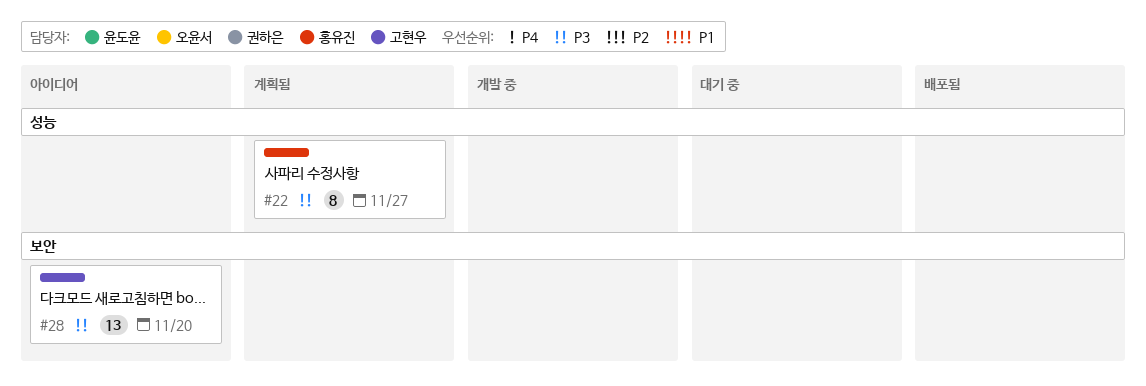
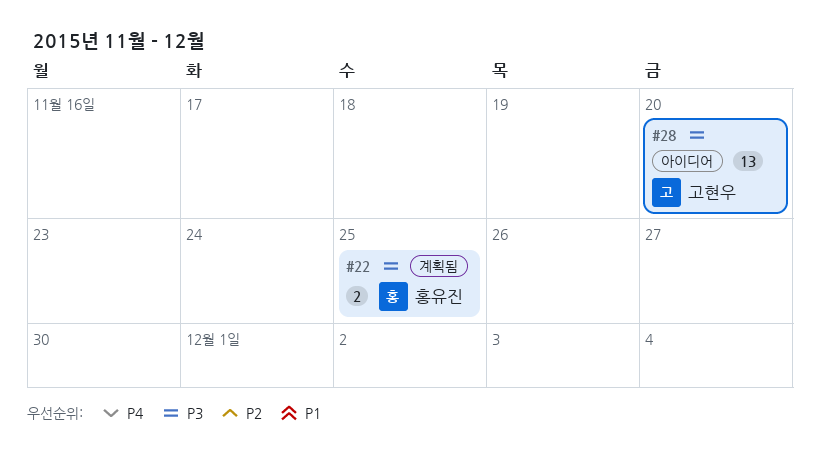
#22, estimate: 8 -> 2
#22, due: Nov 27 -> Nov 25

